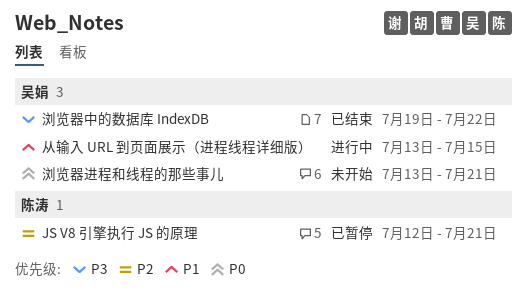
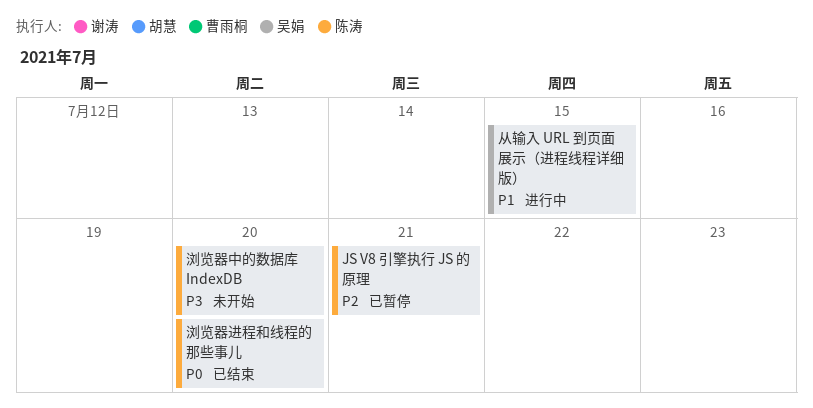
浏览器中的数据库 IndexDB, status: 已结束 -> 未开始
浏览器中的数据库 IndexDB, owner: 吴娟 -> 陈涛
浏览器中的数据库 IndexDB, due: Jul 22 -> Jul 20
浏览器进程和线程的那些事儿, status: 未开始 -> 已结束
浏览器进程和线程的那些事儿, owner: 吴娟 -> 陈涛
浏览器进程和线程的那些事儿, due: Jul 21 -> Jul 20

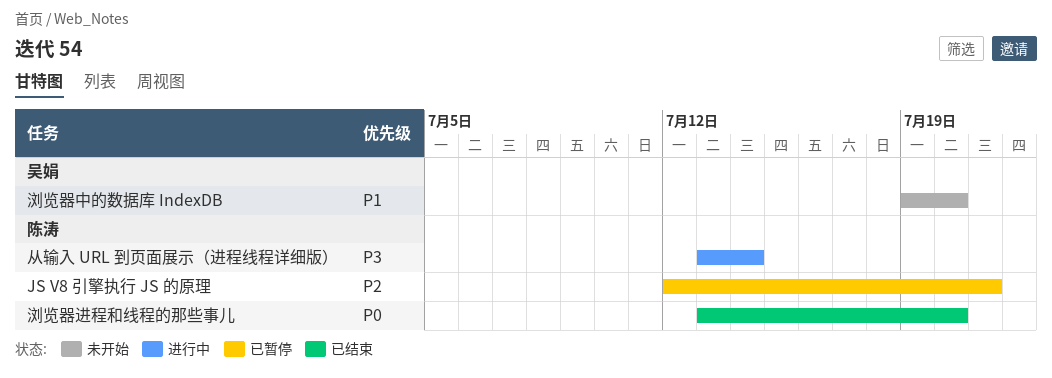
从输入 URL 到页面展示（进程线程详细版）, owner: 吴娟 -> 陈涛
从输入 URL 到页面展示（进程线程详细版）, priority: P1 -> P3
从输入 URL 到页面展示（进程线程详细版）, due: Jul 15 -> Jul 14
浏览器中的数据库 IndexDB, owner: 陈涛 -> 吴娟
浏览器中的数据库 IndexDB, priority: P3 -> P1

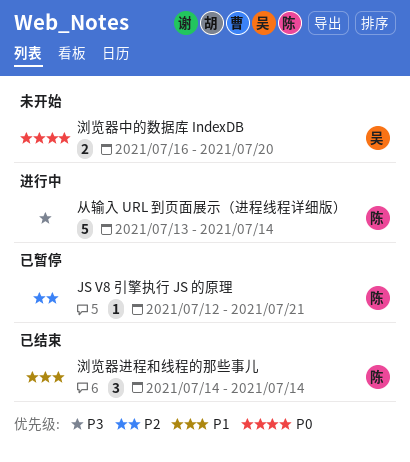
浏览器中的数据库 IndexDB, priority: P1 -> P0
浏览器中的数据库 IndexDB, start: Jul 19 -> Jul 16
浏览器进程和线程的那些事儿, priority: P0 -> P1
浏览器进程和线程的那些事儿, start: Jul 13 -> Jul 14
浏览器进程和线程的那些事儿, due: Jul 20 -> Jul 14

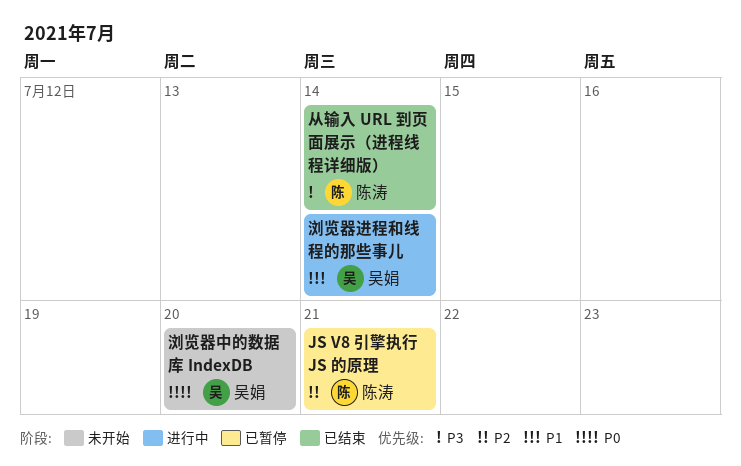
从输入 URL 到页面展示（进程线程详细版）, status: 进行中 -> 已结束
浏览器进程和线程的那些事儿, status: 已结束 -> 进行中
浏览器进程和线程的那些事儿, owner: 陈涛 -> 吴娟

